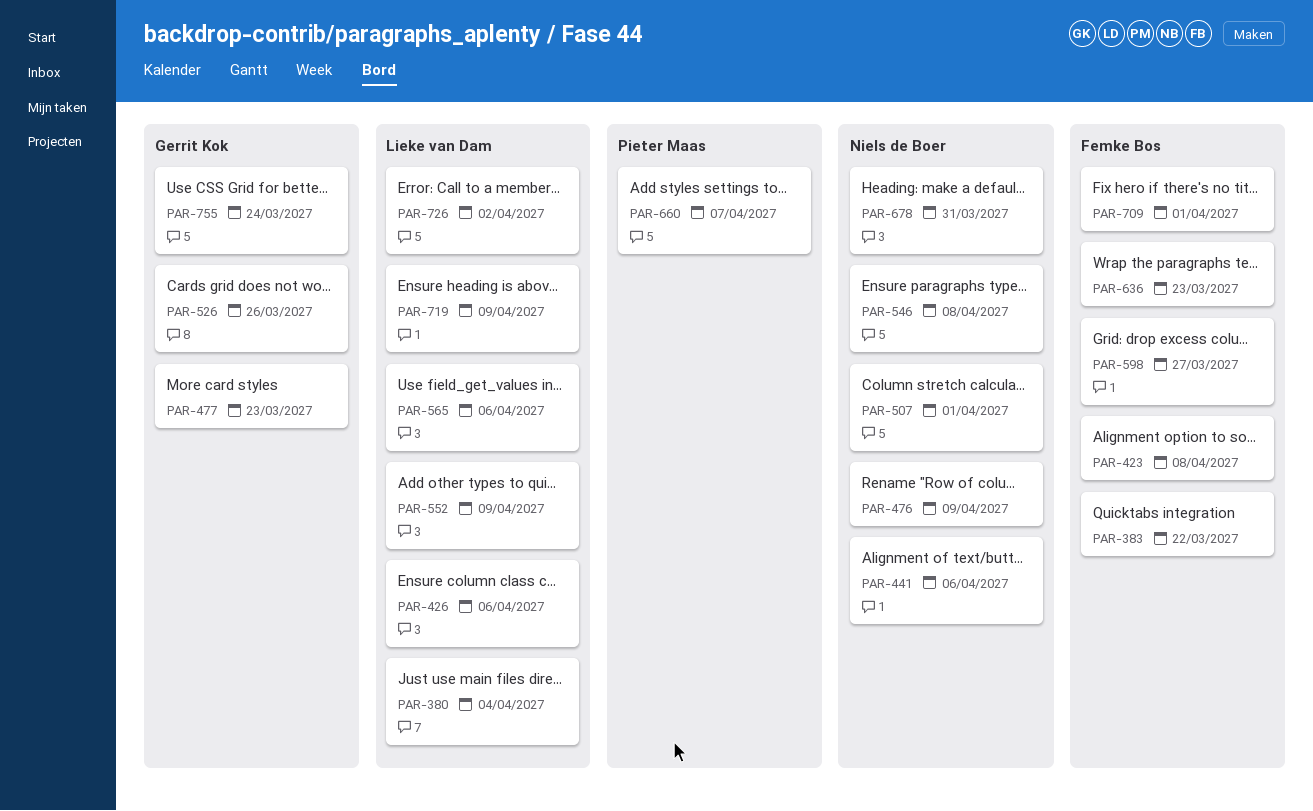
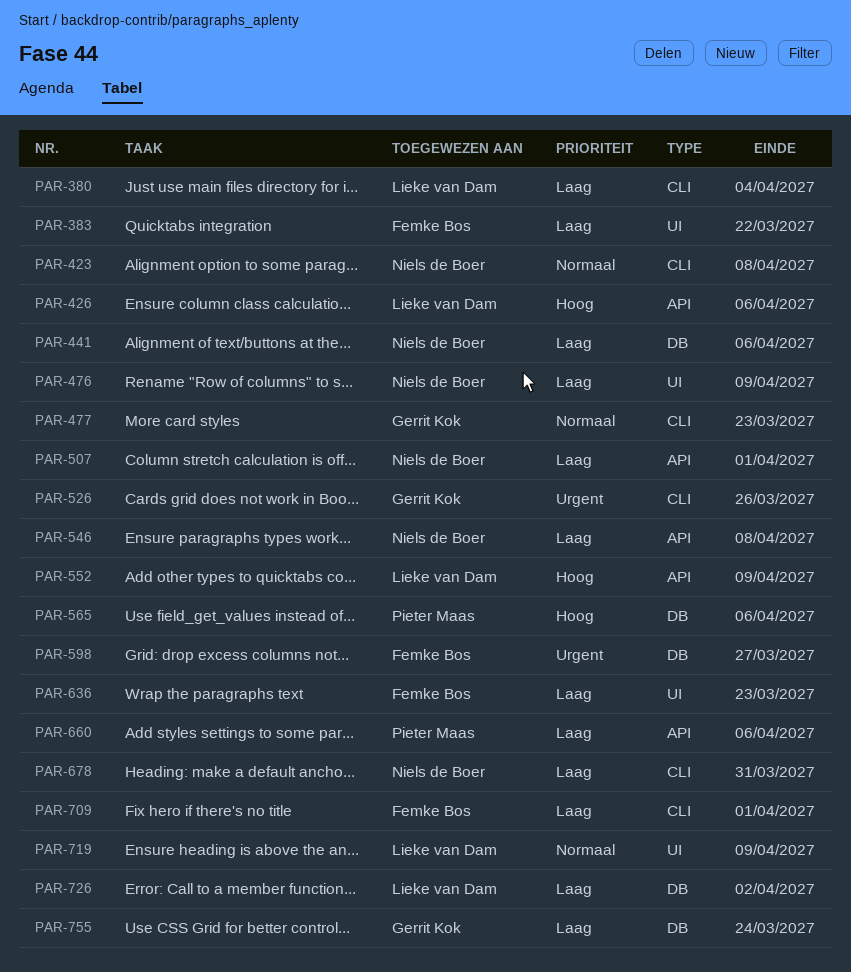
PAR-423, owner: Femke Bos -> Niels de Boer
PAR-565, owner: Lieke van Dam -> Pieter Maas
PAR-660, due: Apr 7 -> Apr 6

